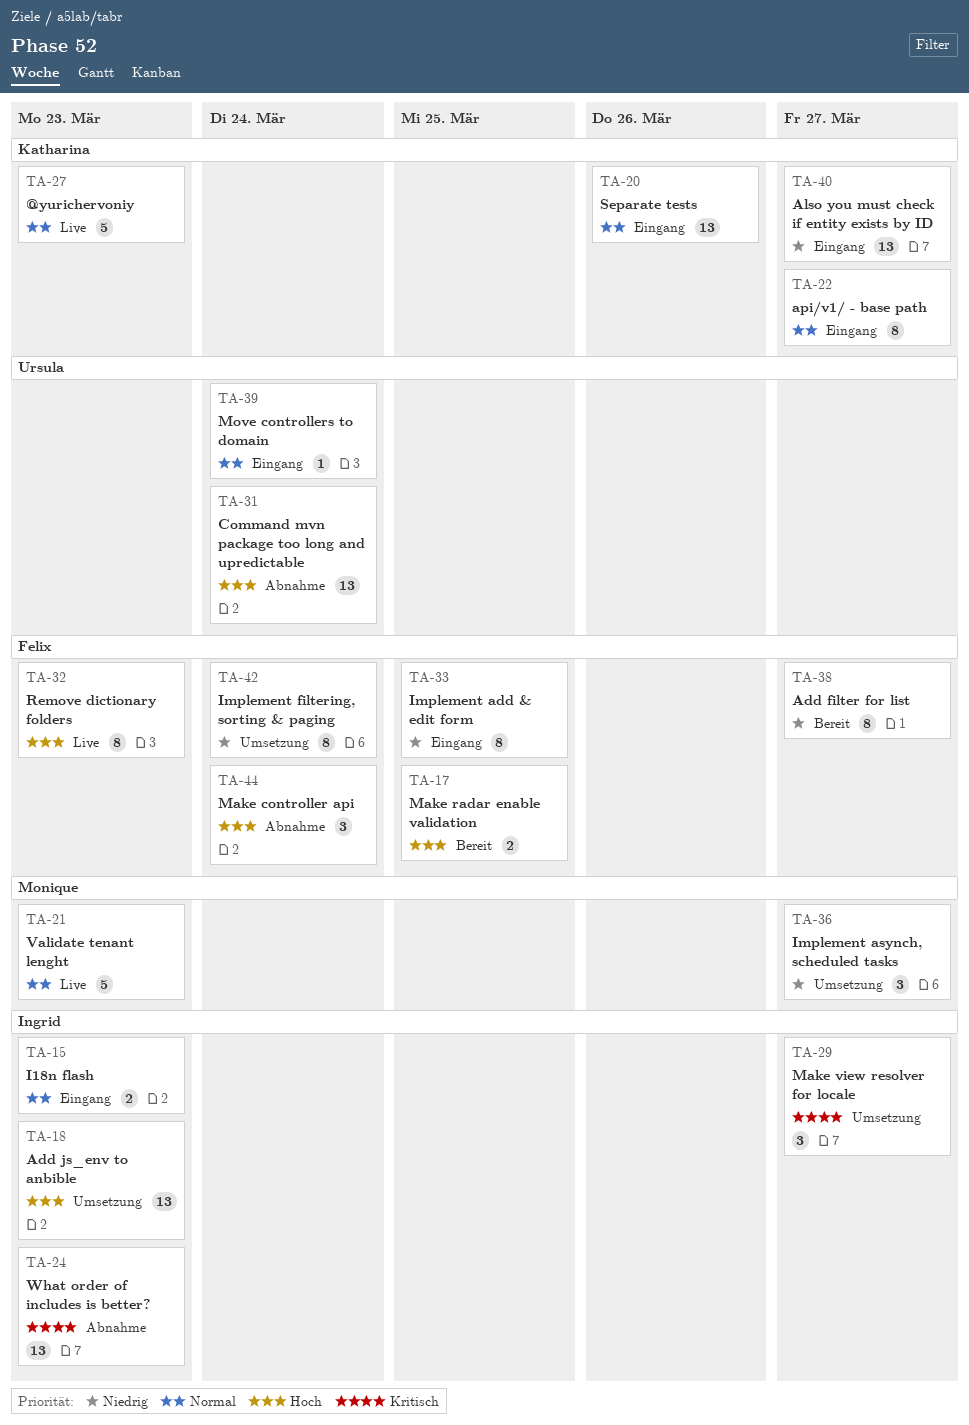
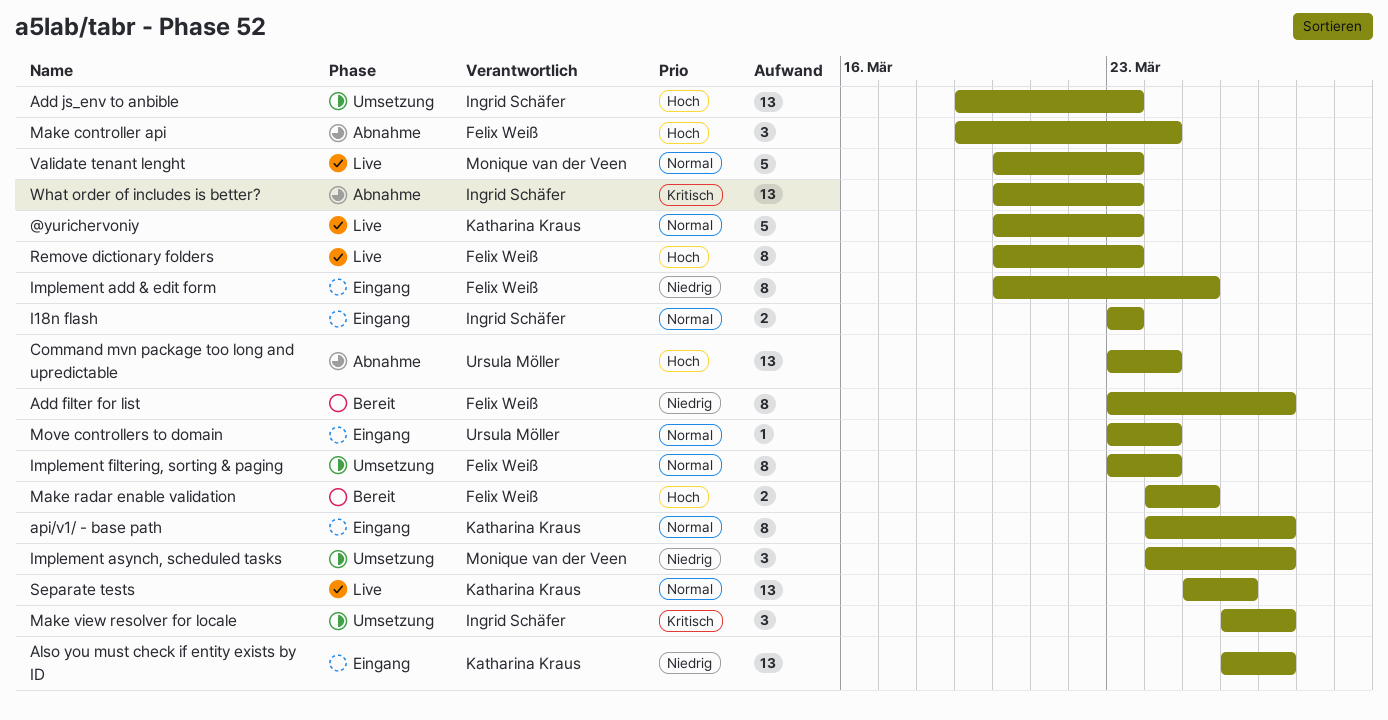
Implement filtering, sorting & paging, priority: Niedrig -> Normal
Separate tests, status: Eingang -> Live

